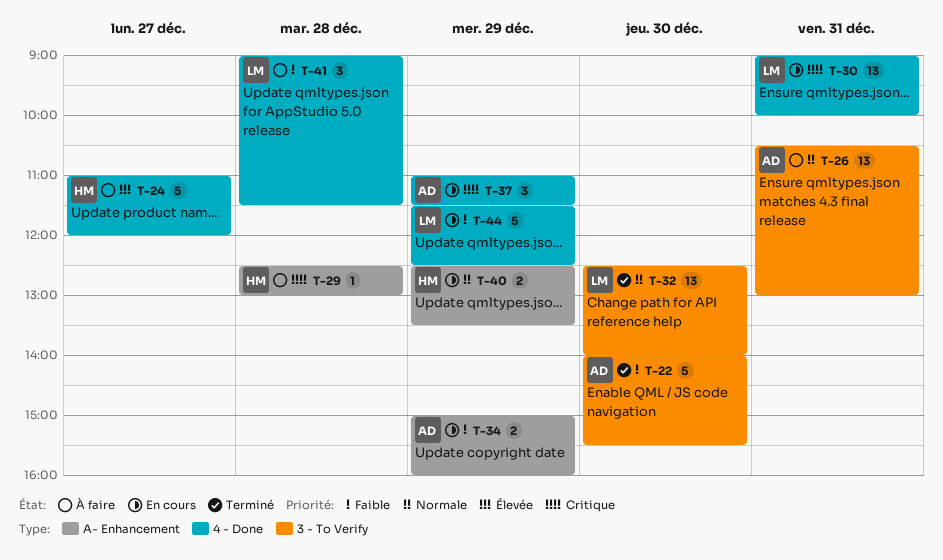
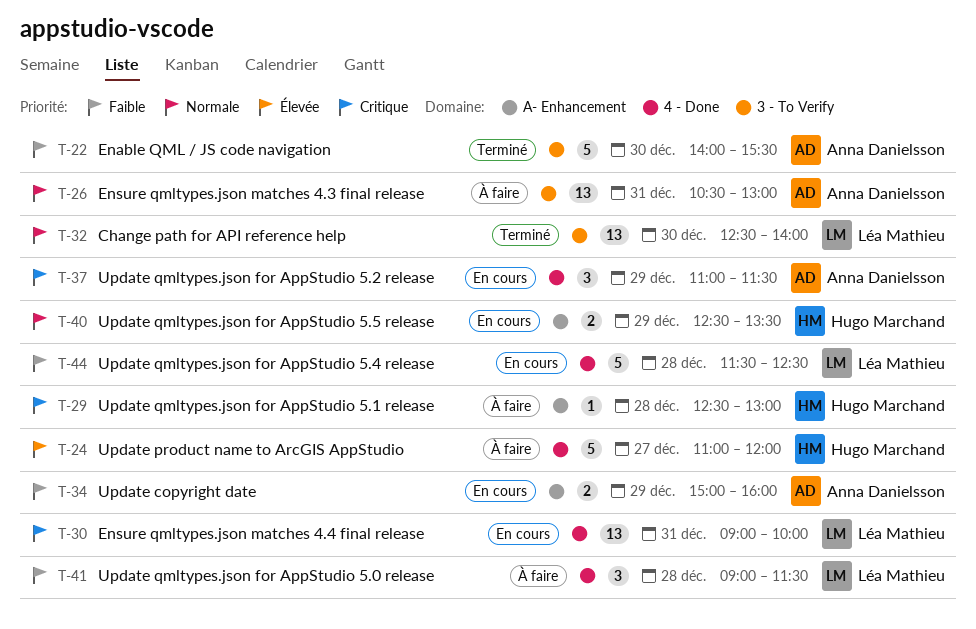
T-44, day: Dec 29 -> Dec 28

